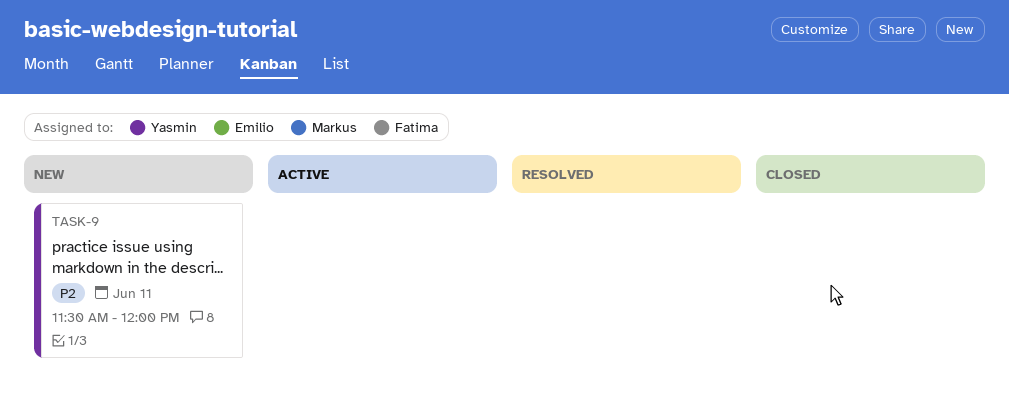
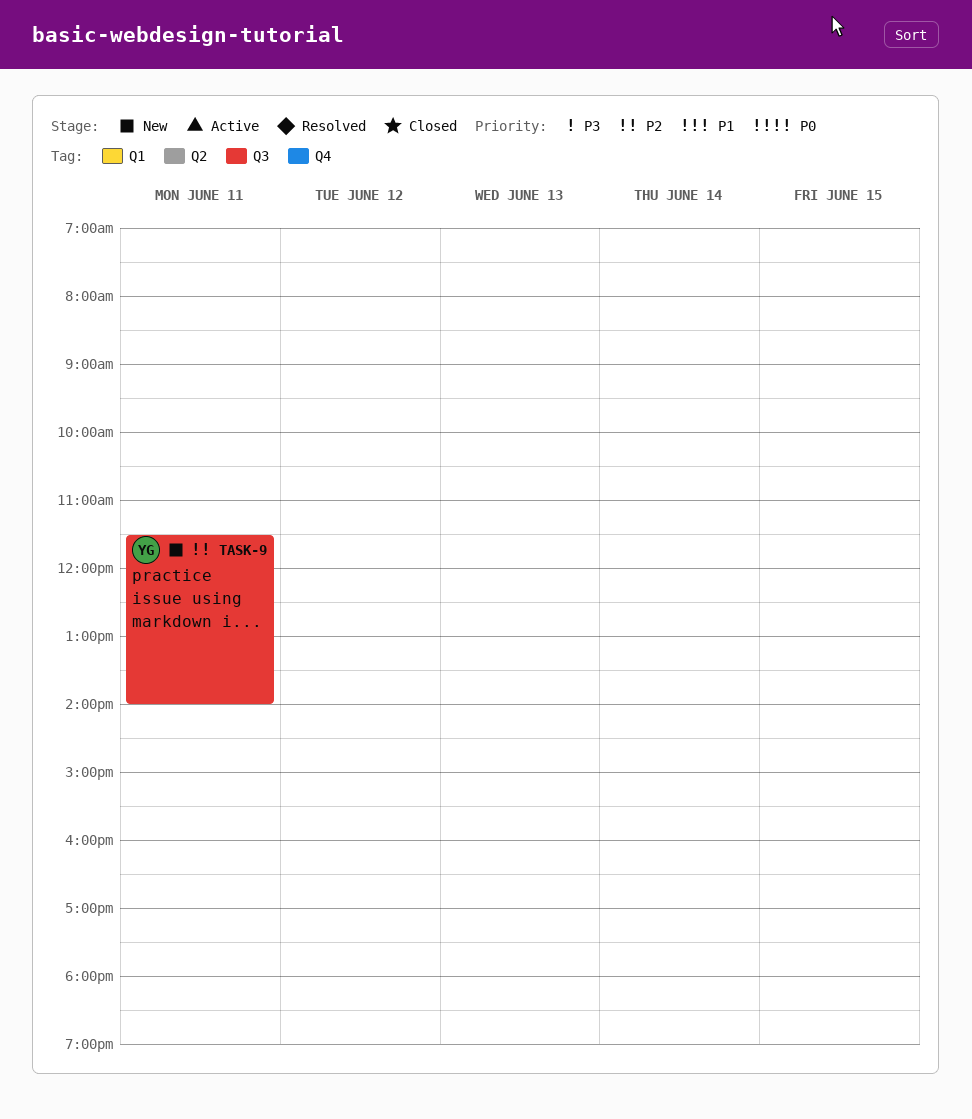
TASK-9, ends: 12:00 -> 14:00

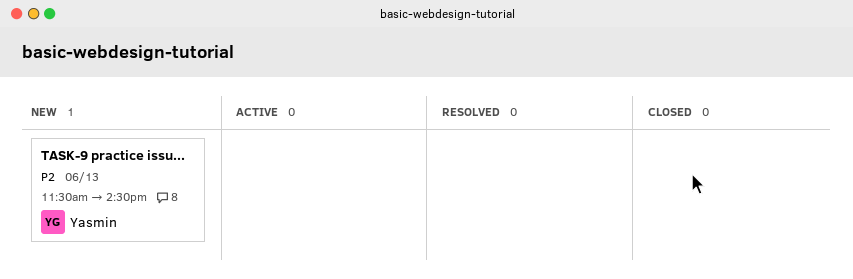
TASK-9, day: Jun 11 -> Jun 13
TASK-9, ends: 14:00 -> 14:30

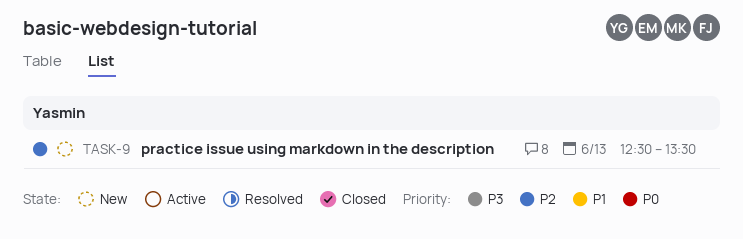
TASK-9, begins: 11:30 -> 12:30
TASK-9, ends: 14:30 -> 13:30

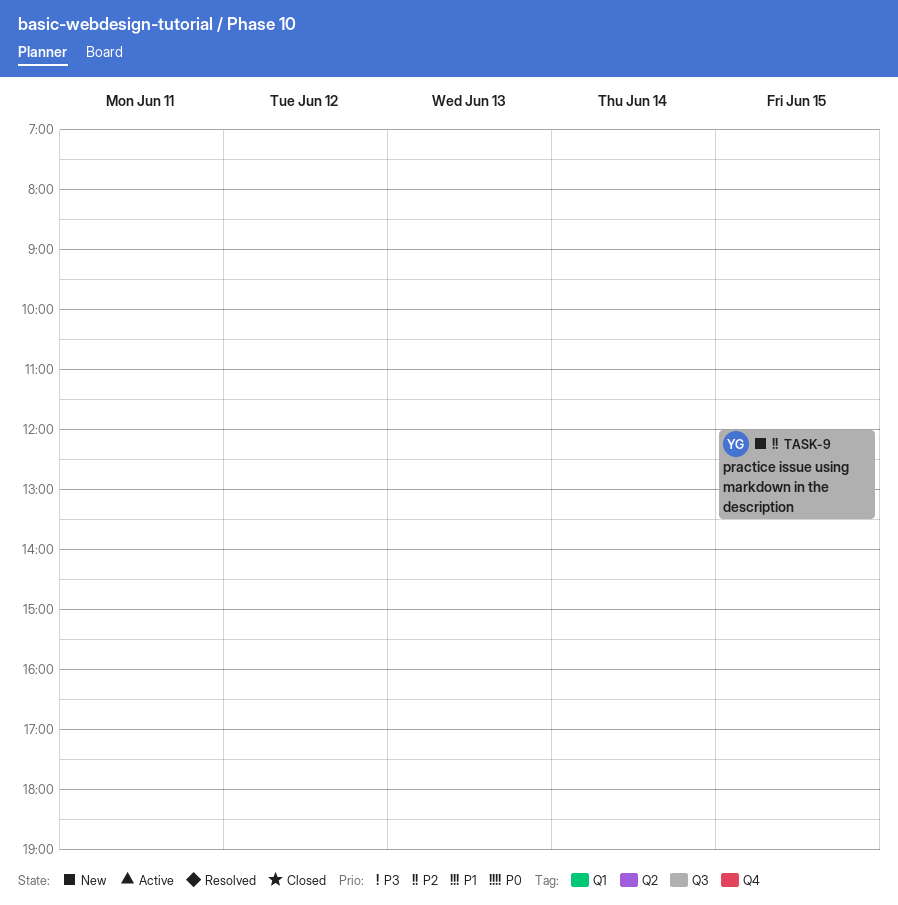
TASK-9, day: Jun 13 -> Jun 15
TASK-9, begins: 12:30 -> 12:00

